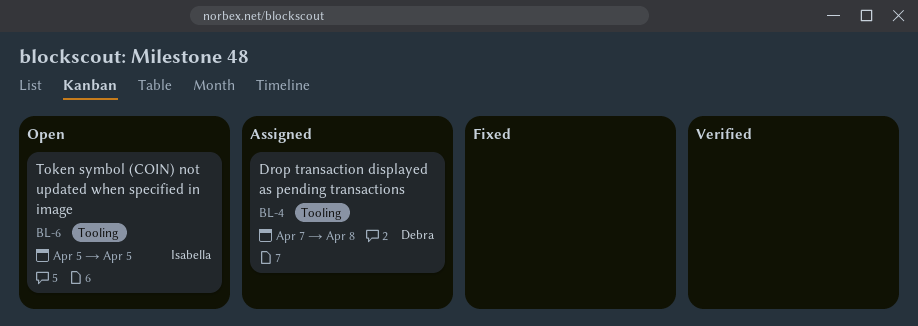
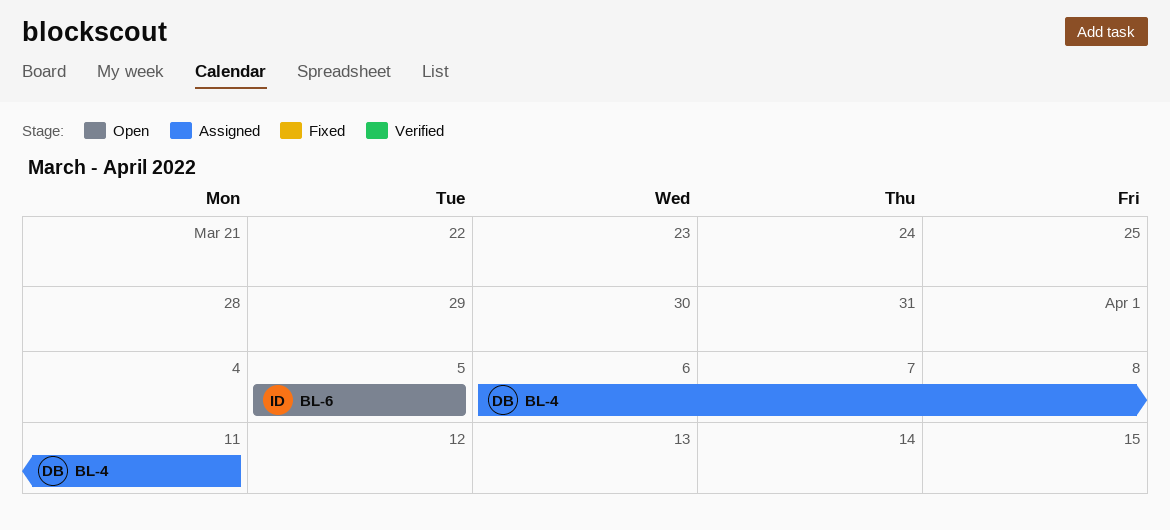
BL-4, start: Apr 7 -> Apr 6
BL-4, due: Apr 8 -> Apr 11

